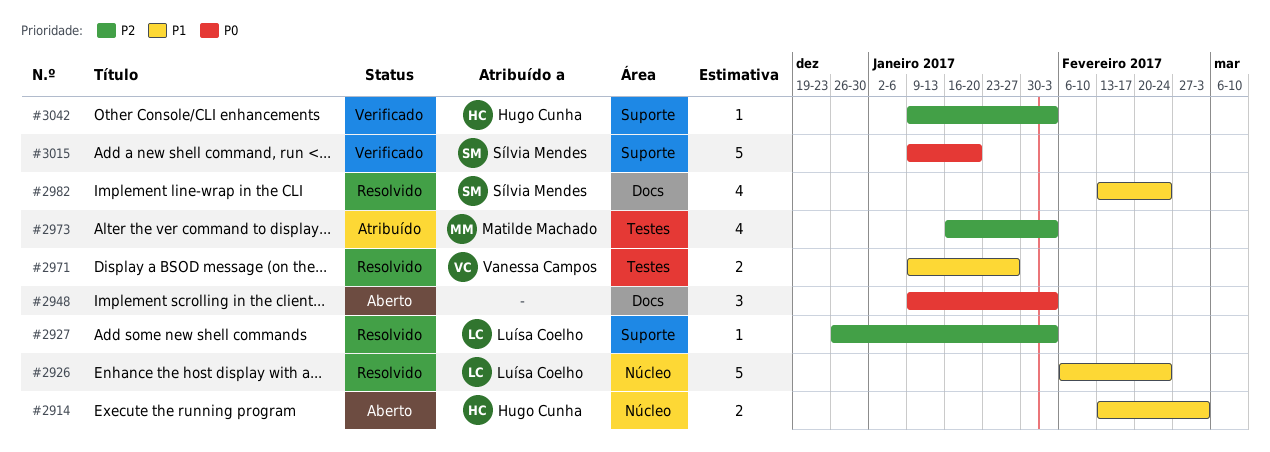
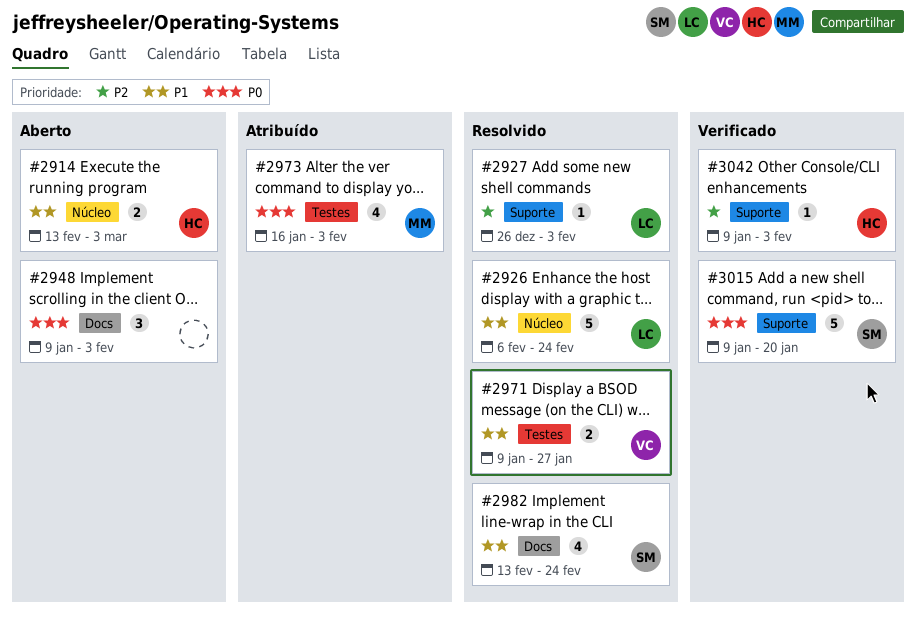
#2973, priority: P2 -> P0

